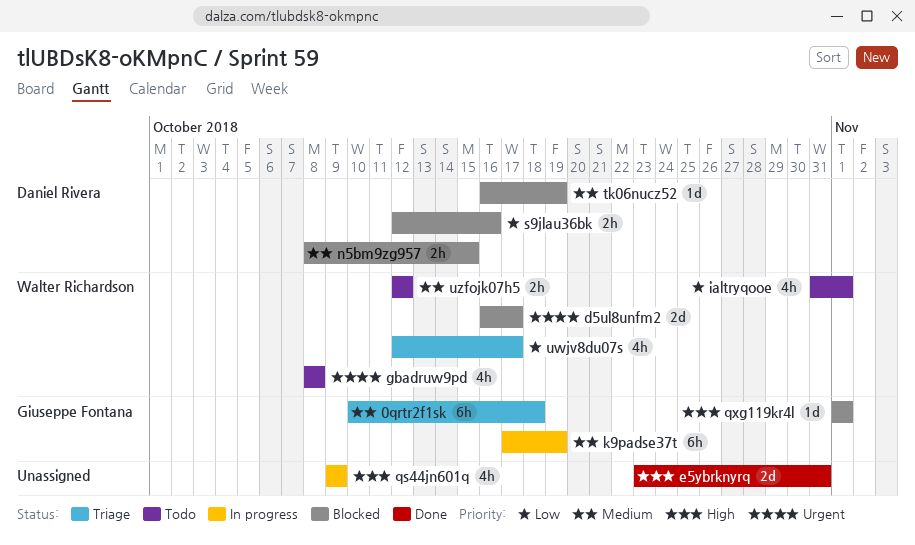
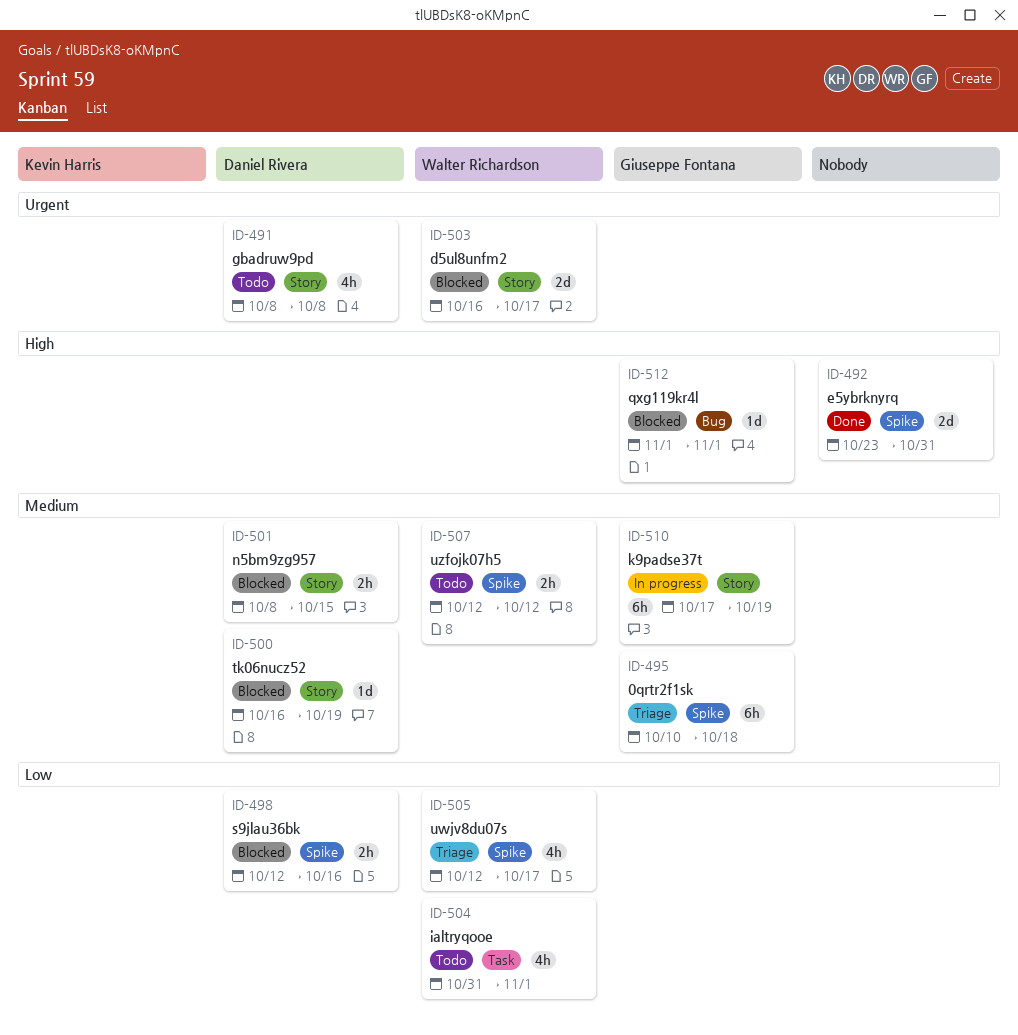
gbadruw9pd, owner: Walter Richardson -> Daniel Rivera
qs44jn601q: present -> none

